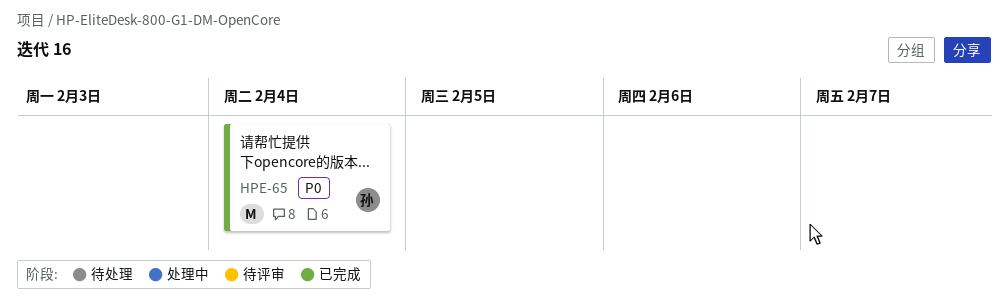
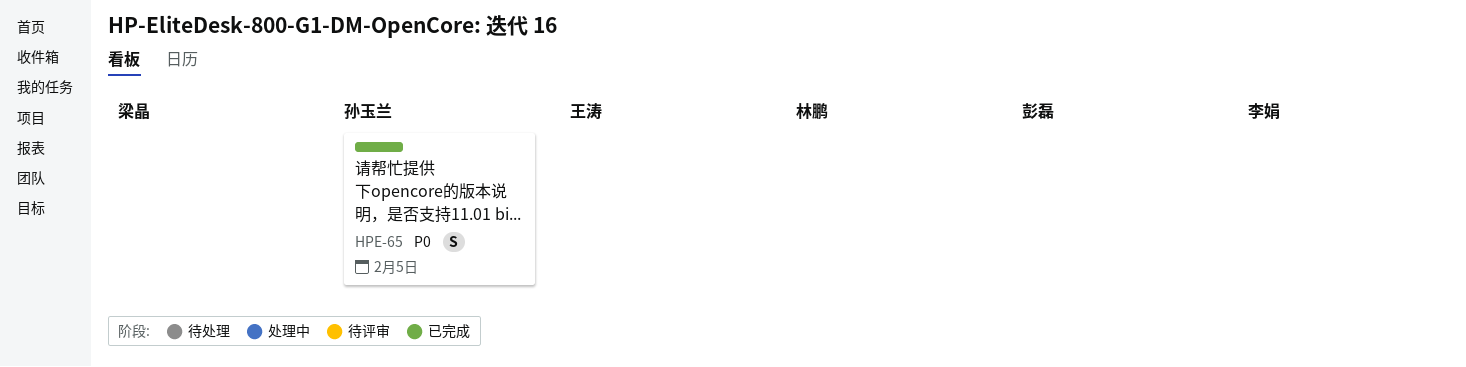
HPE-65, estimate: M -> S
HPE-65, due: Feb 4 -> Feb 5

